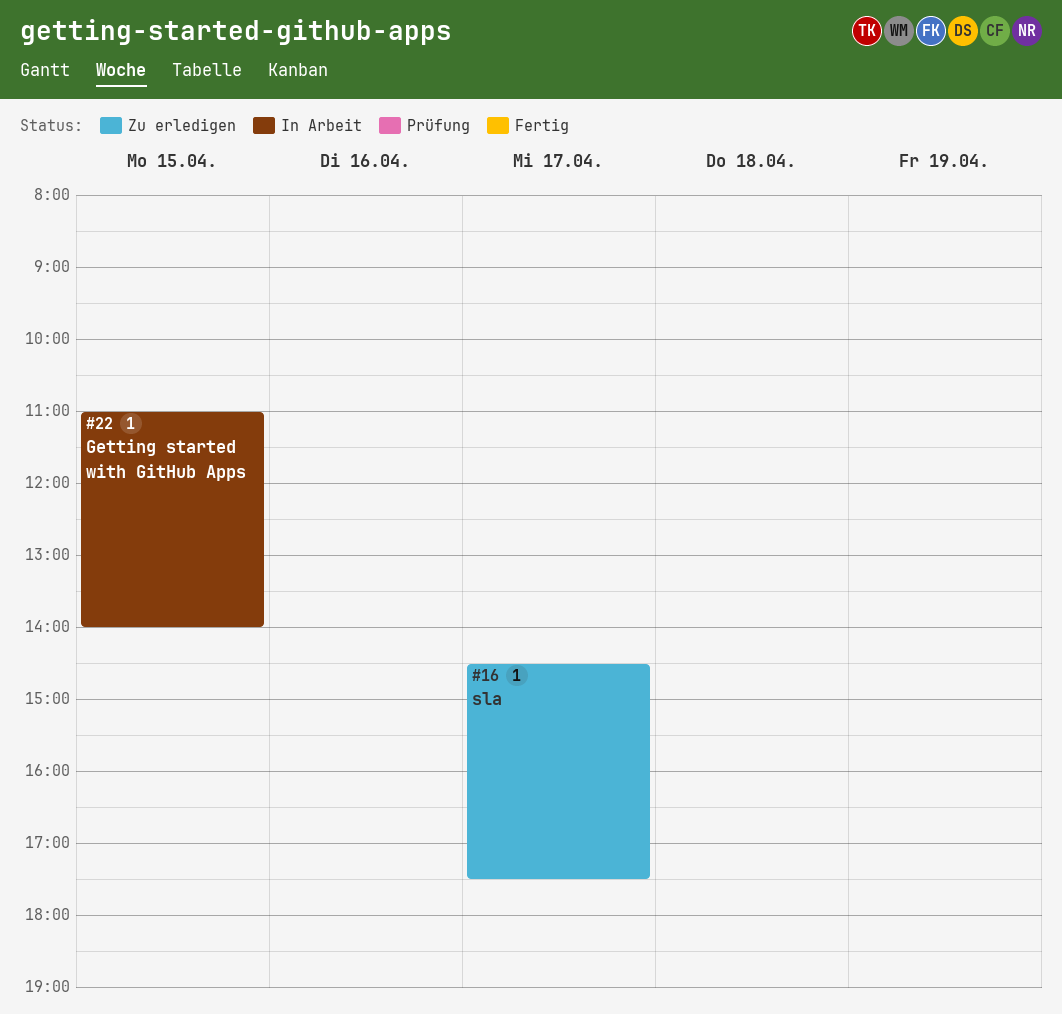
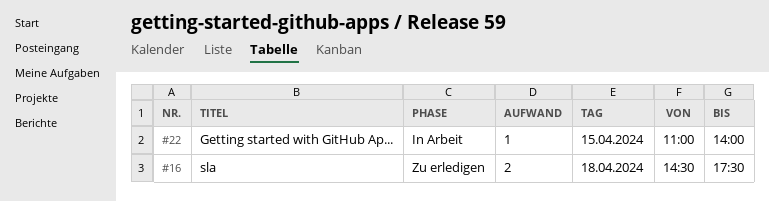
#16, estimate: 1 -> 2
#16, day: Apr 17 -> Apr 18

